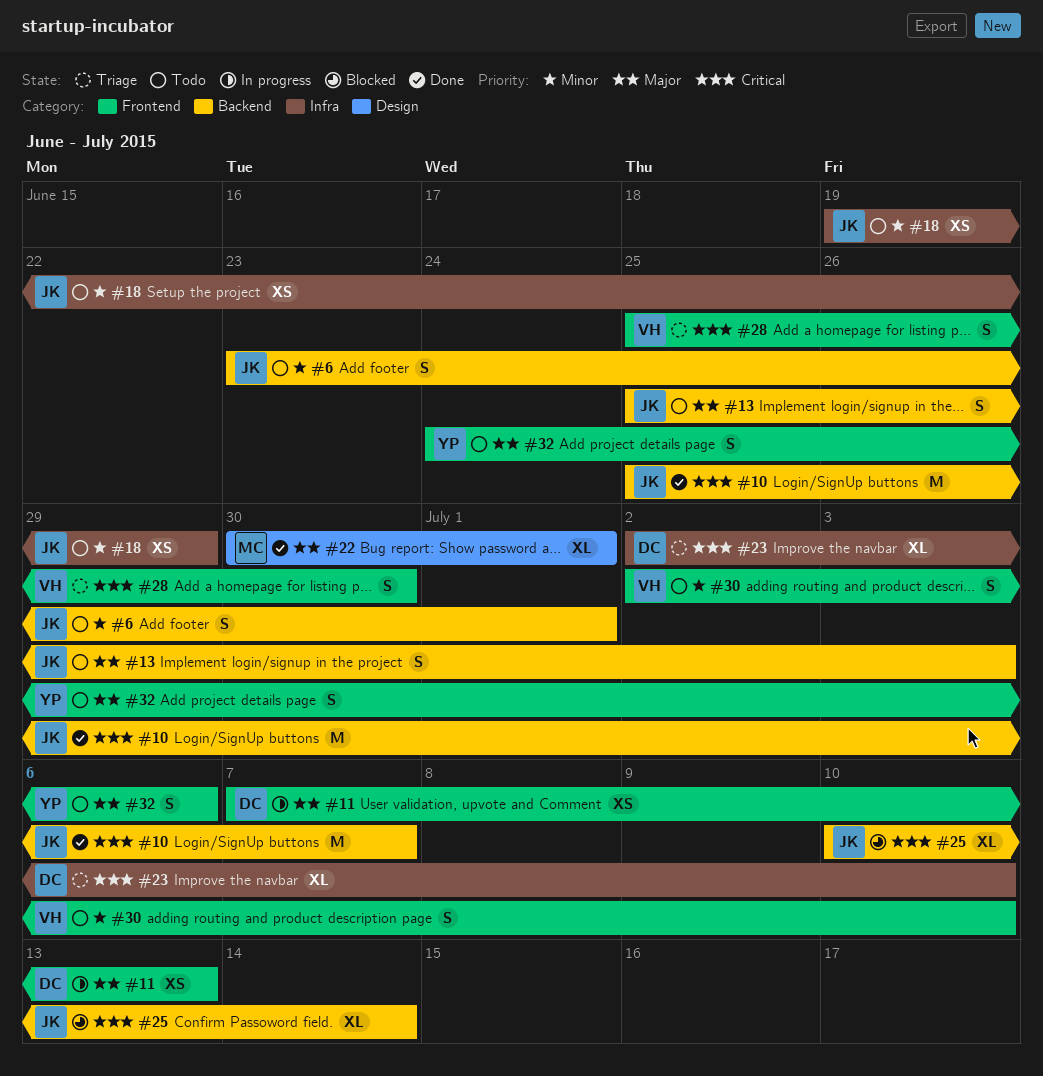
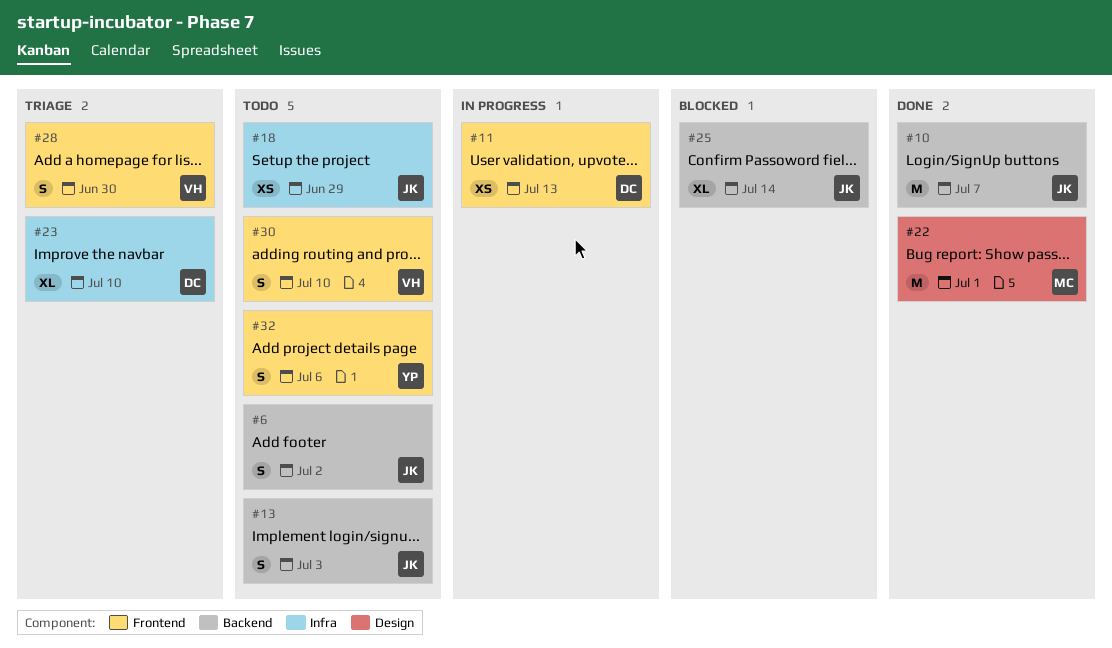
#6, due: Jul 1 -> Jul 2
#22, estimate: XL -> M

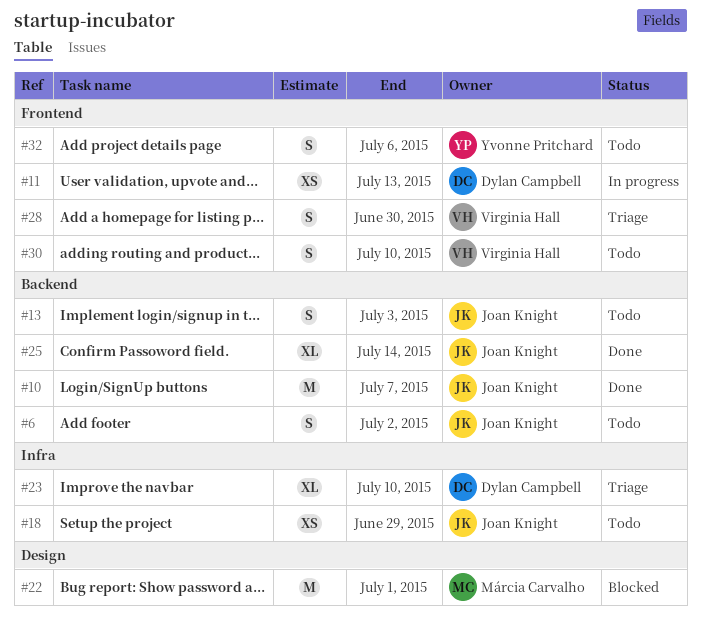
#22, status: Done -> Blocked
#25, status: Blocked -> Done

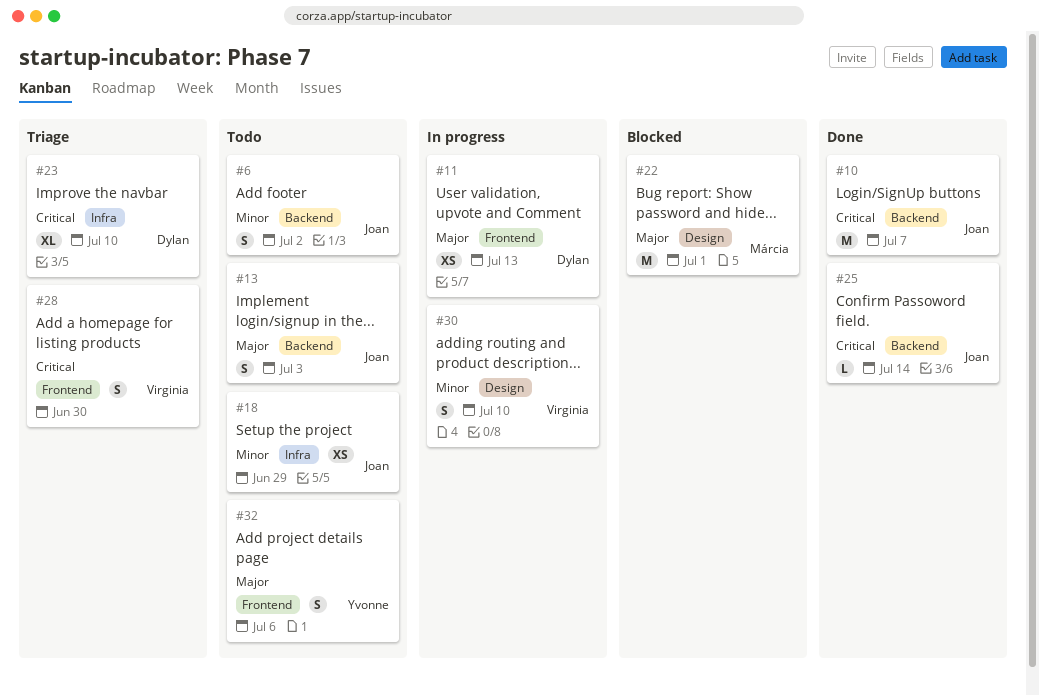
#25, estimate: XL -> L
#30, status: Todo -> In progress
#30, label: Frontend -> Design

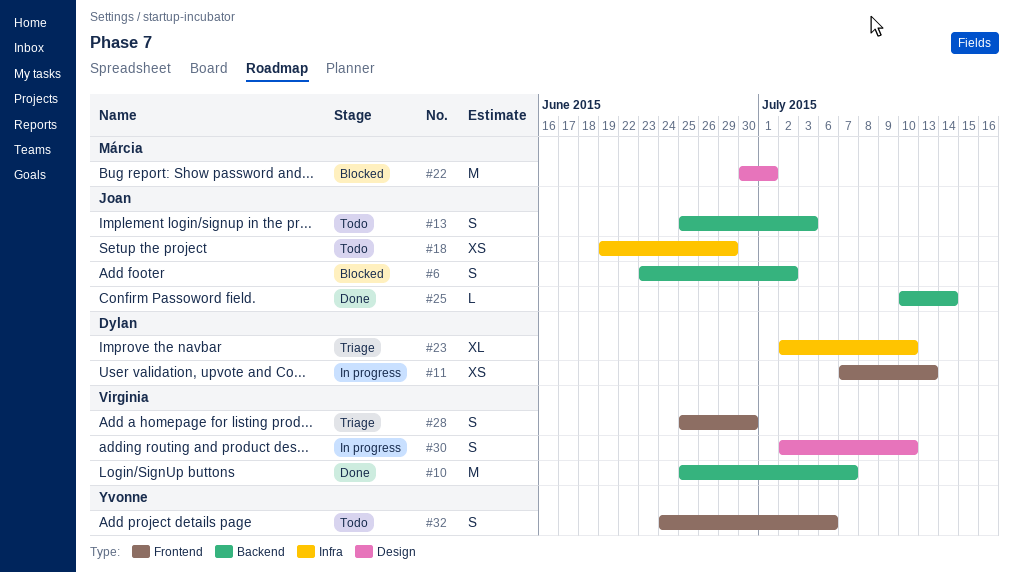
#6, status: Todo -> Blocked
#10, owner: Joan -> Virginia

